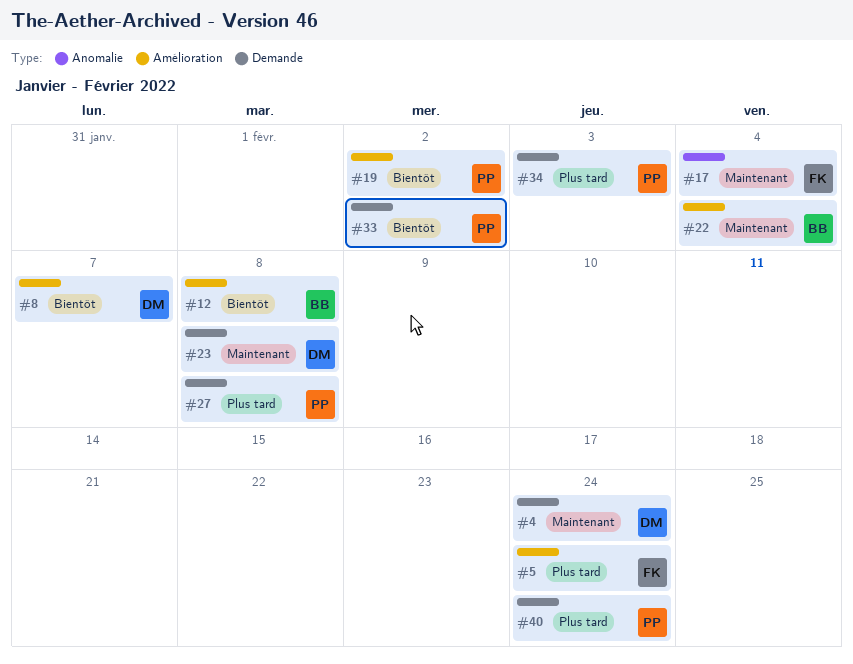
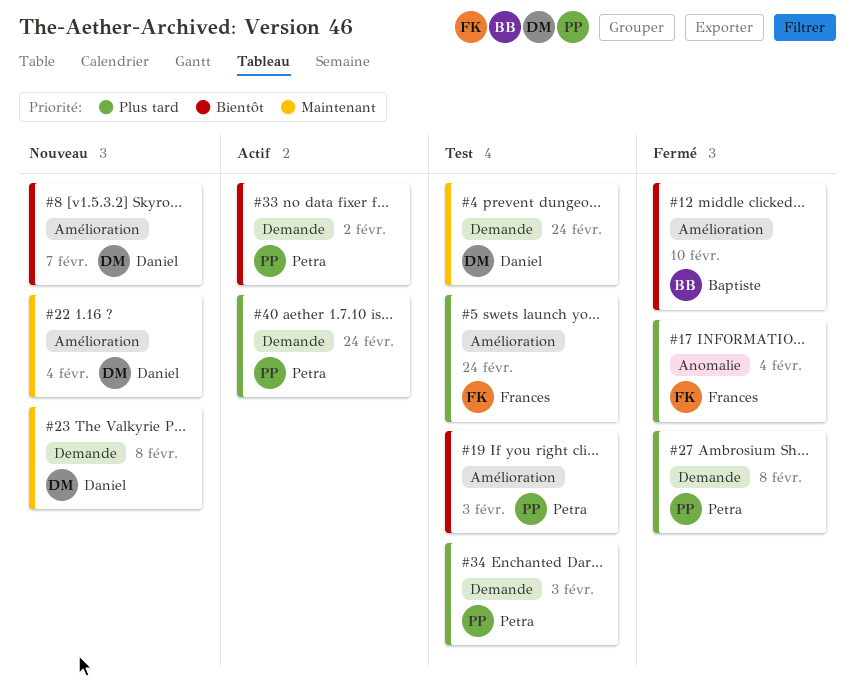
#12, due: Feb 8 -> Feb 10
#17, priority: Maintenant -> Plus tard
#19, due: Feb 2 -> Feb 3
#22, owner: Baptiste -> Daniel

